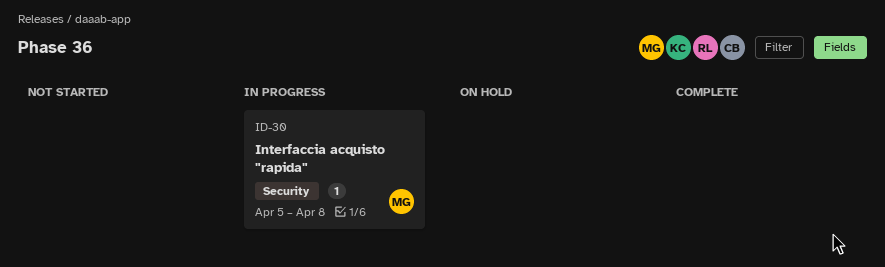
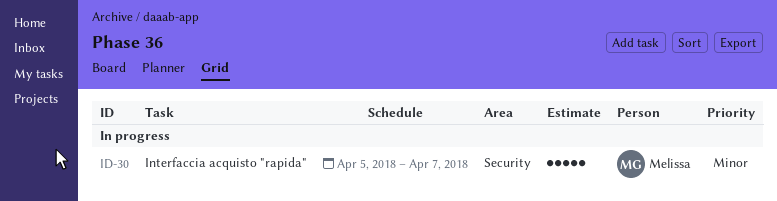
ID-30, estimate: 1 -> 5
ID-30, due: Apr 8 -> Apr 7

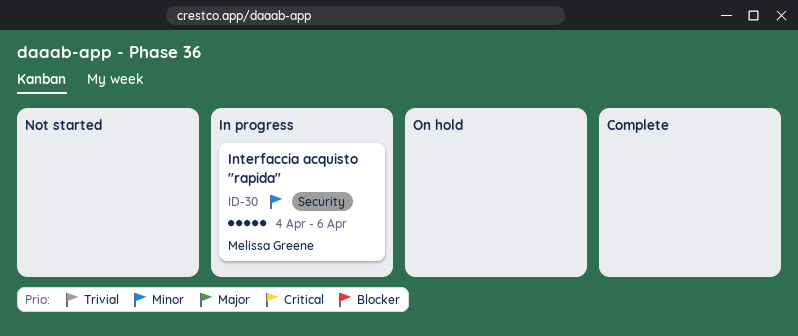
ID-30, start: Apr 5 -> Apr 4
ID-30, due: Apr 7 -> Apr 6

